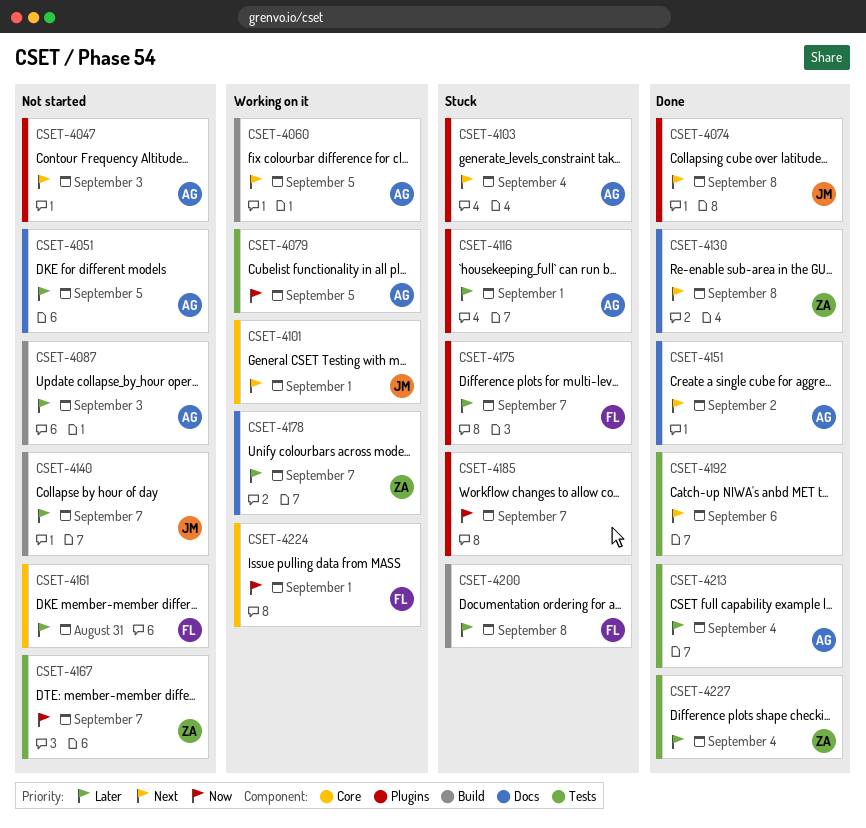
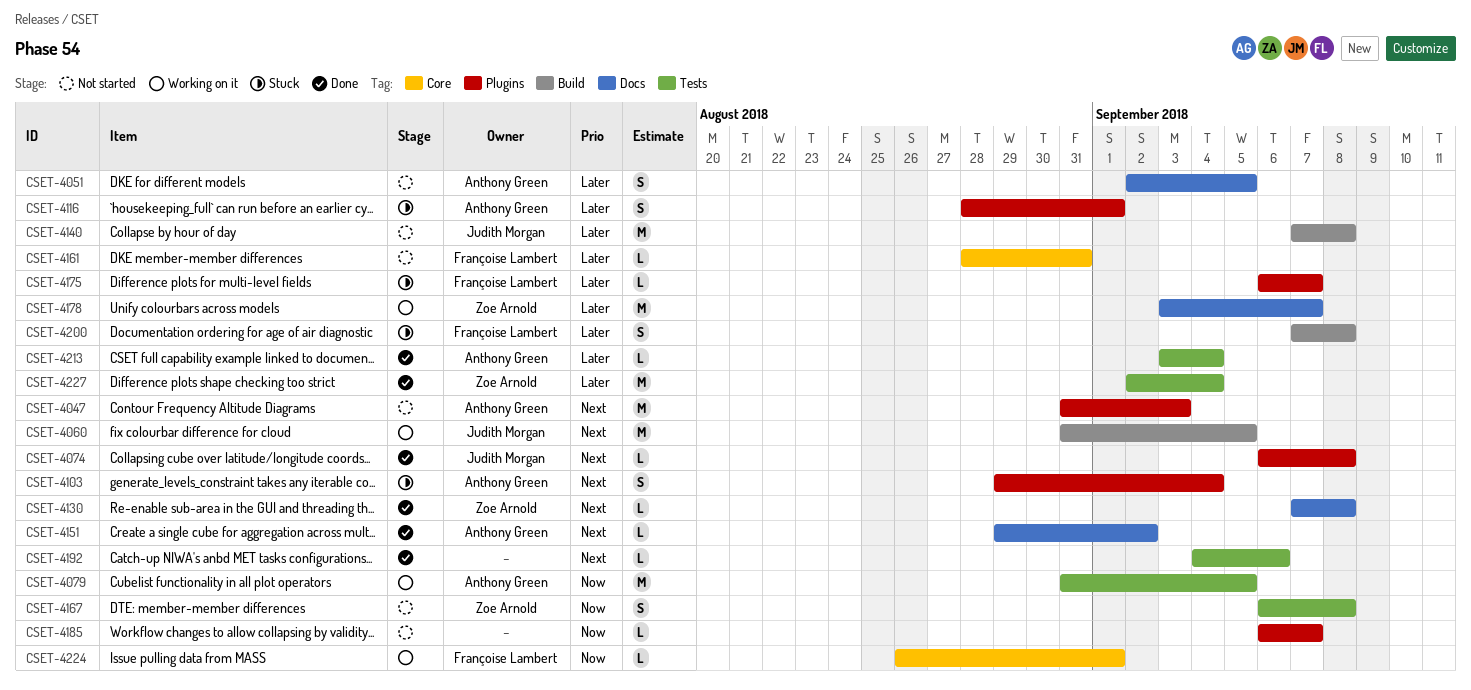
CSET-4060, owner: Anthony Green -> Judith Morgan
CSET-4087: present -> none
CSET-4101: present -> none
CSET-4140, due: Sep 7 -> Sep 8
CSET-4167, due: Sep 7 -> Sep 8
CSET-4185, status: Stuck -> Not started

